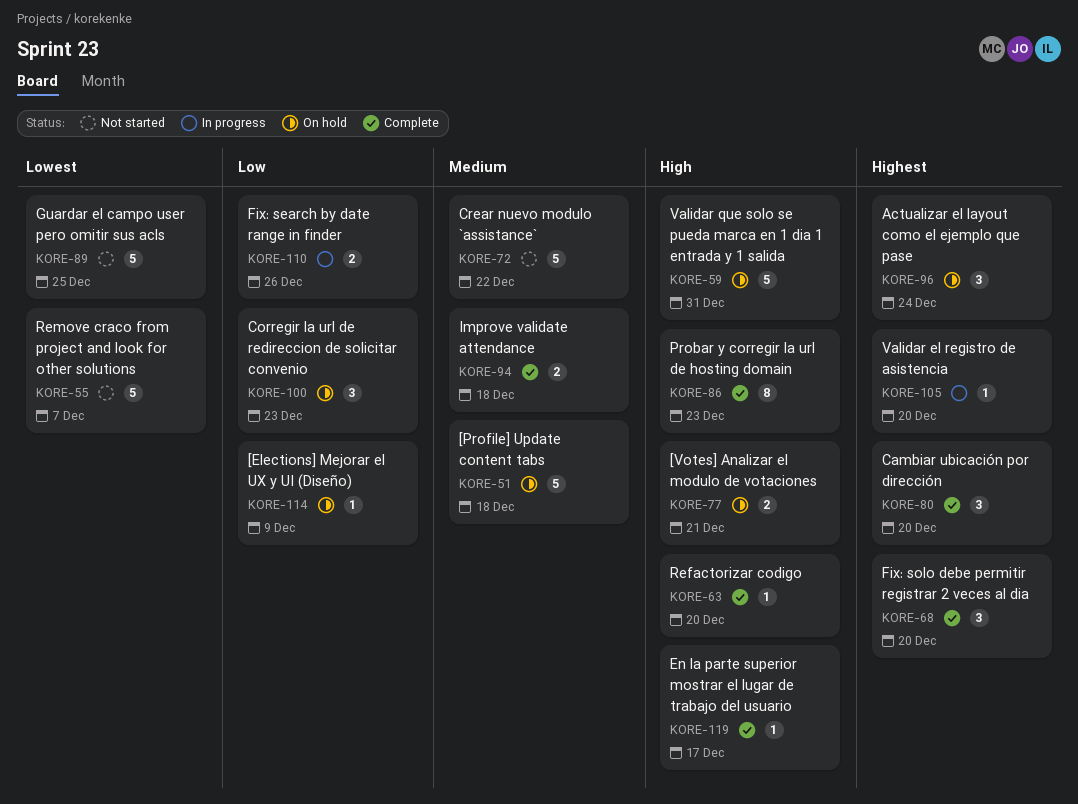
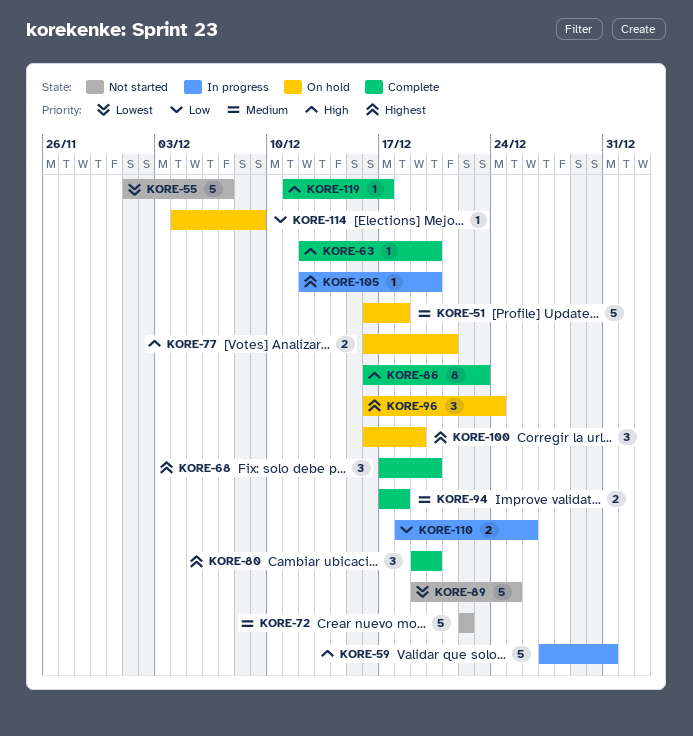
KORE-59, status: On hold -> In progress
KORE-100, priority: Low -> Highest
KORE-100, due: Dec 23 -> Dec 19

